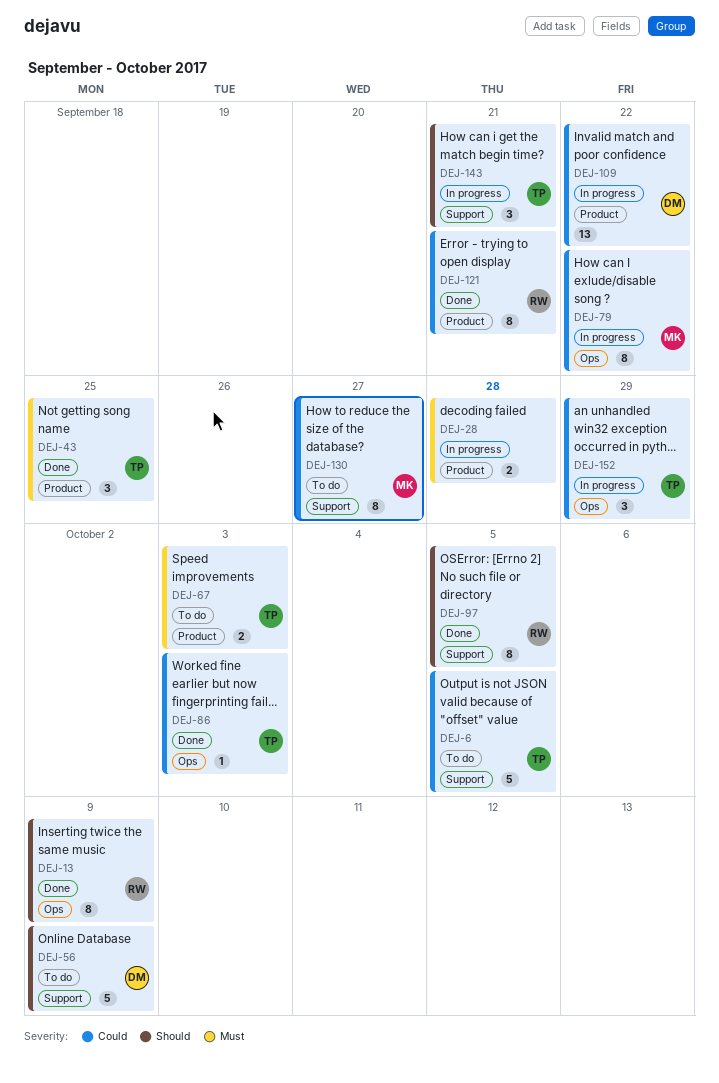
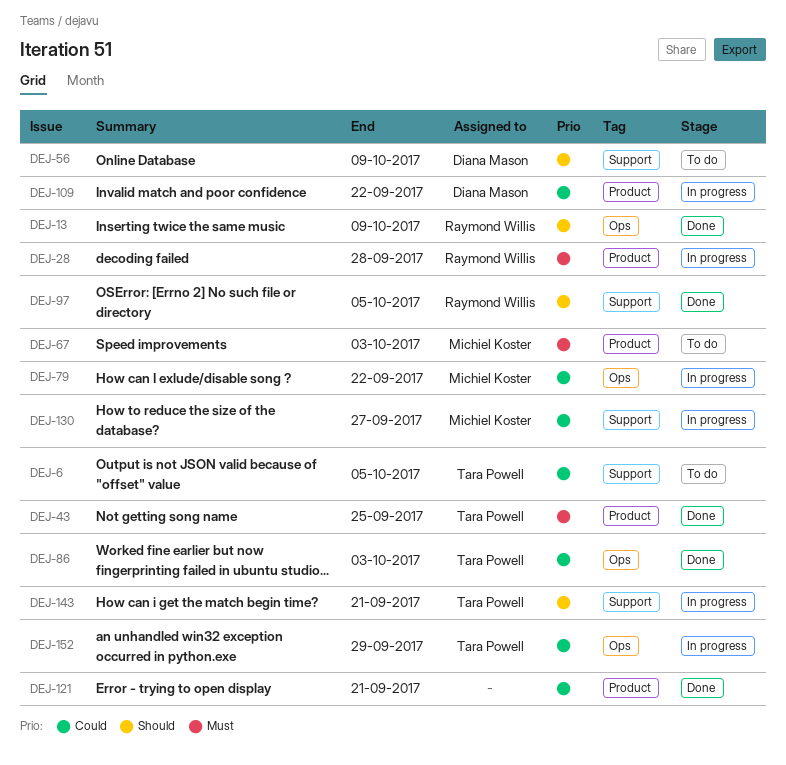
DEJ-28, owner: none -> Raymond Willis
DEJ-67, owner: Tara Powell -> Michiel Koster
DEJ-121, owner: Raymond Willis -> none
DEJ-130, status: To do -> In progress

